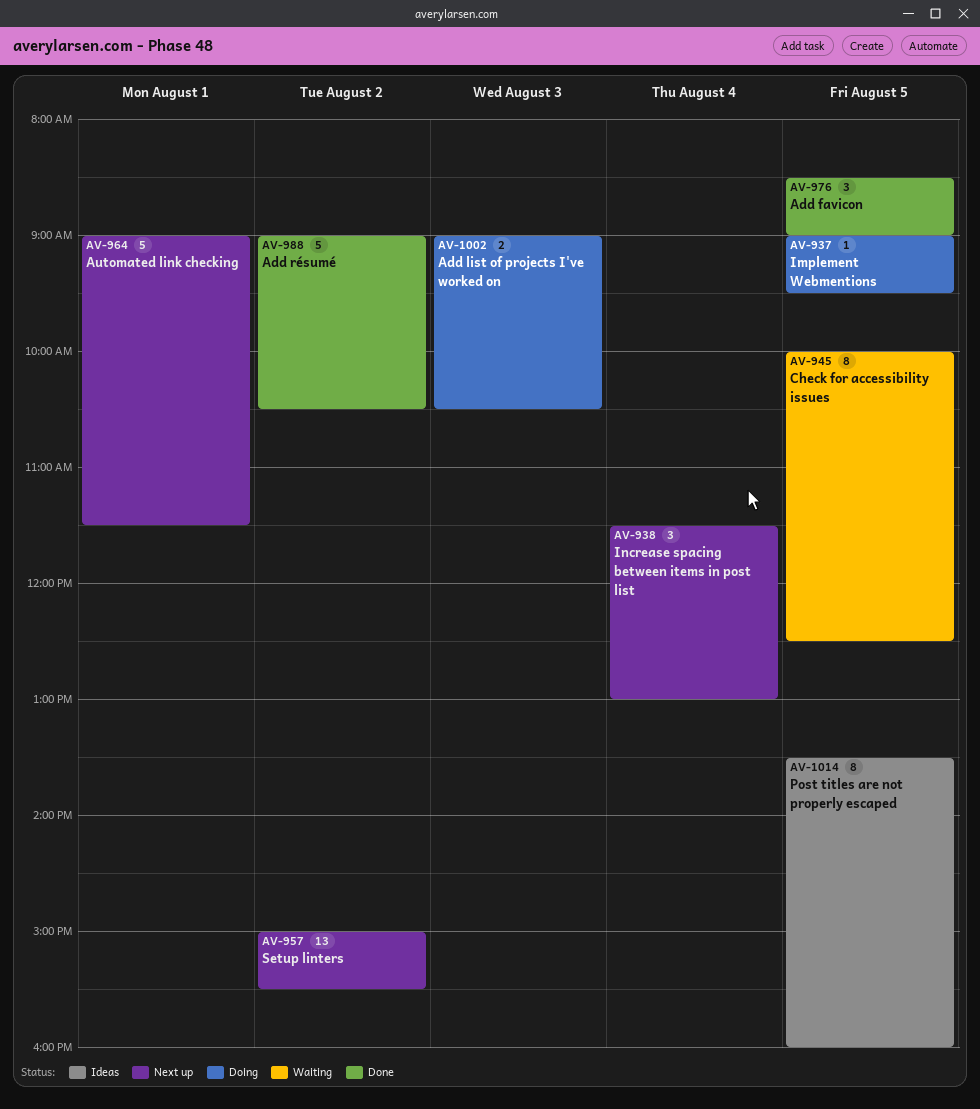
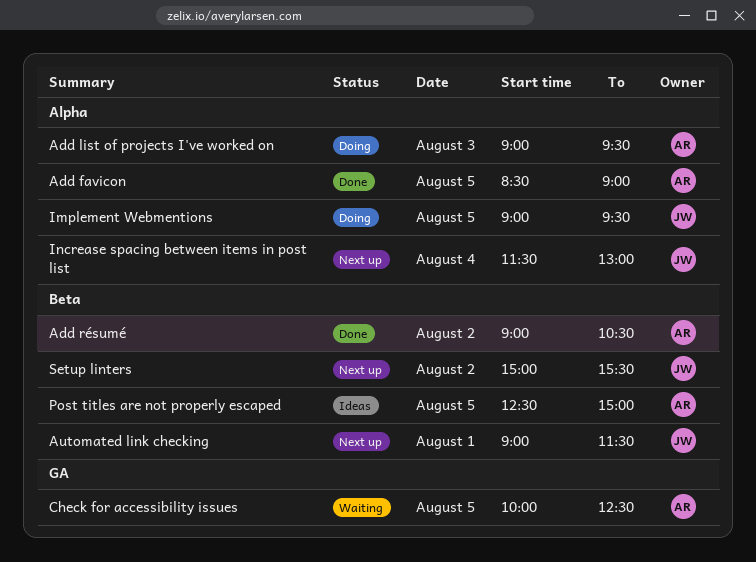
Add list of projects I've worked on, ends: 10:30 -> 09:30
Post titles are not properly escaped, begins: 13:30 -> 12:30
Post titles are not properly escaped, ends: 16:00 -> 15:00

